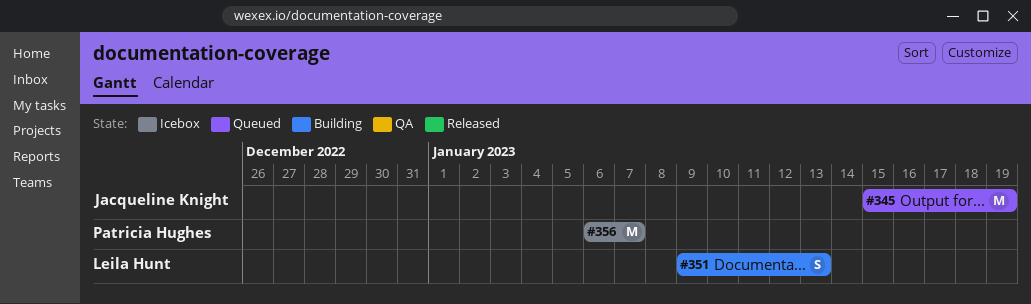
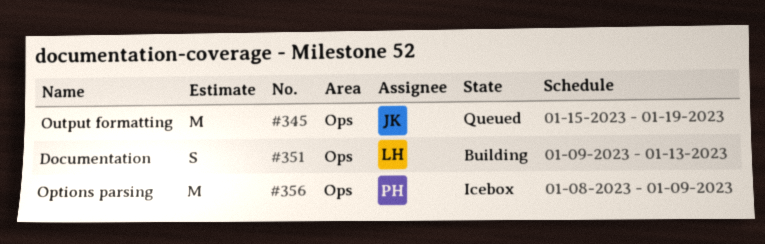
#356, start: Jan 6 -> Jan 8
#356, due: Jan 7 -> Jan 9

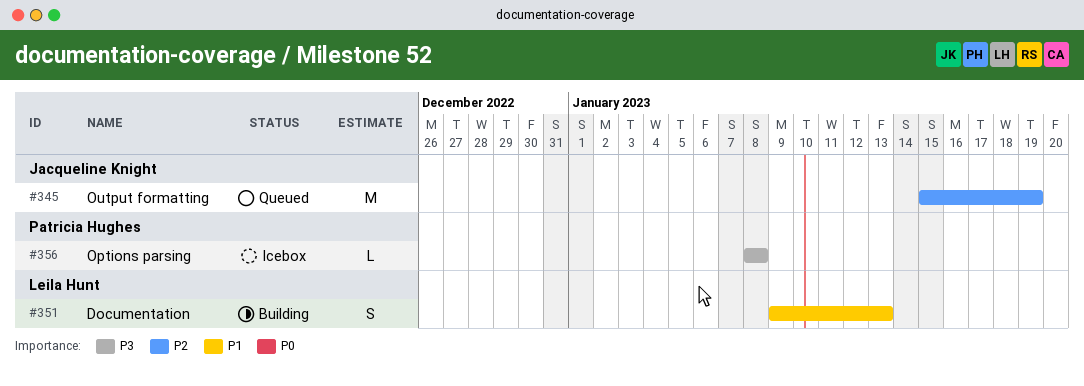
#356, estimate: M -> L
#356, due: Jan 9 -> Jan 8

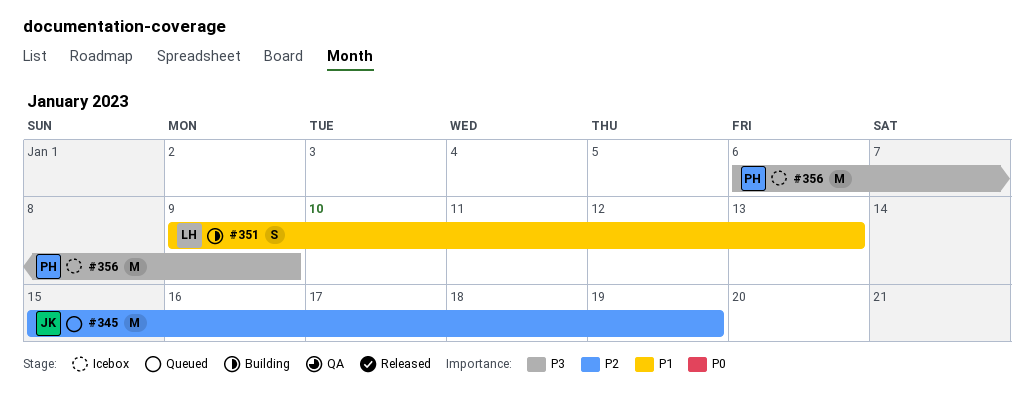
#356, estimate: L -> M
#356, start: Jan 8 -> Jan 6
#356, due: Jan 8 -> Jan 9

